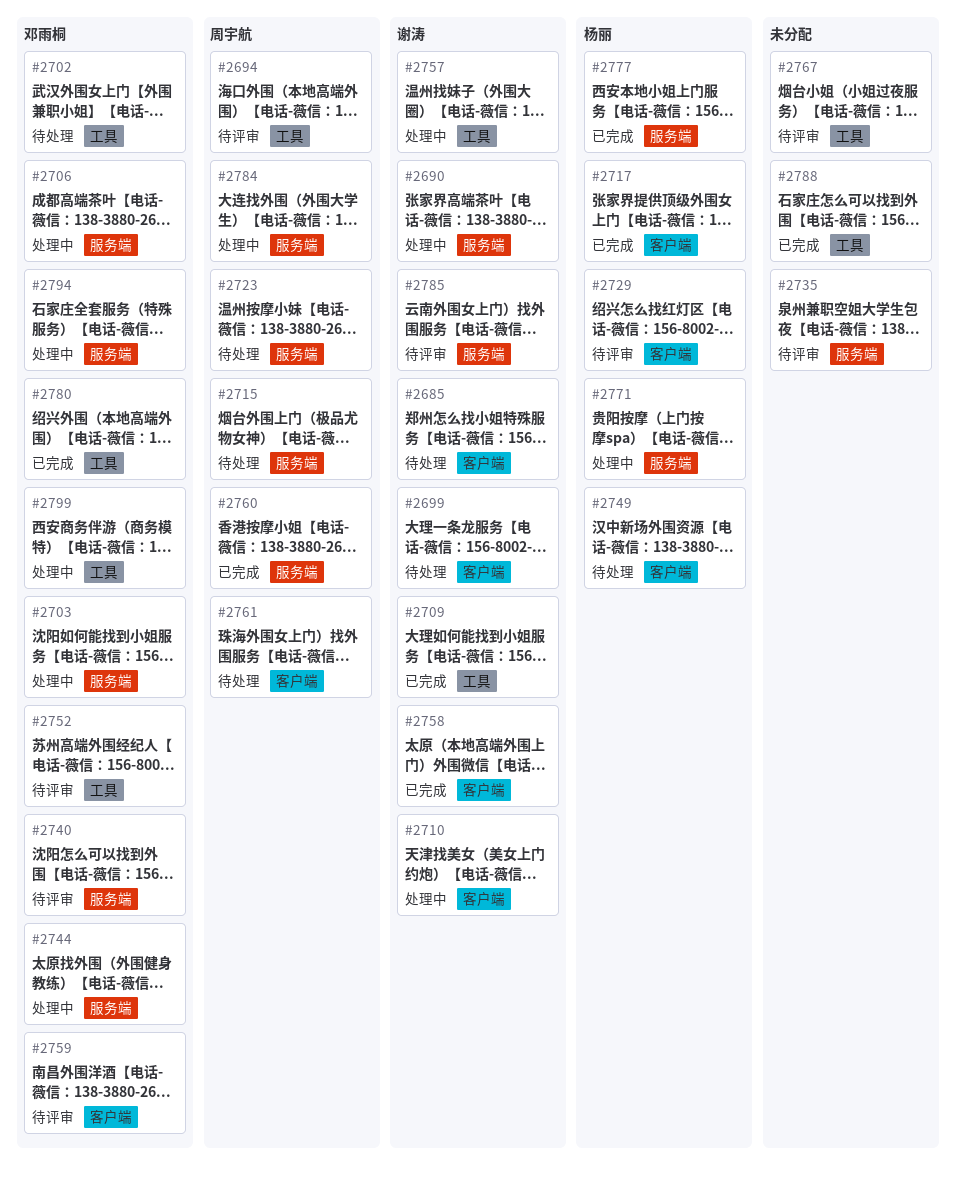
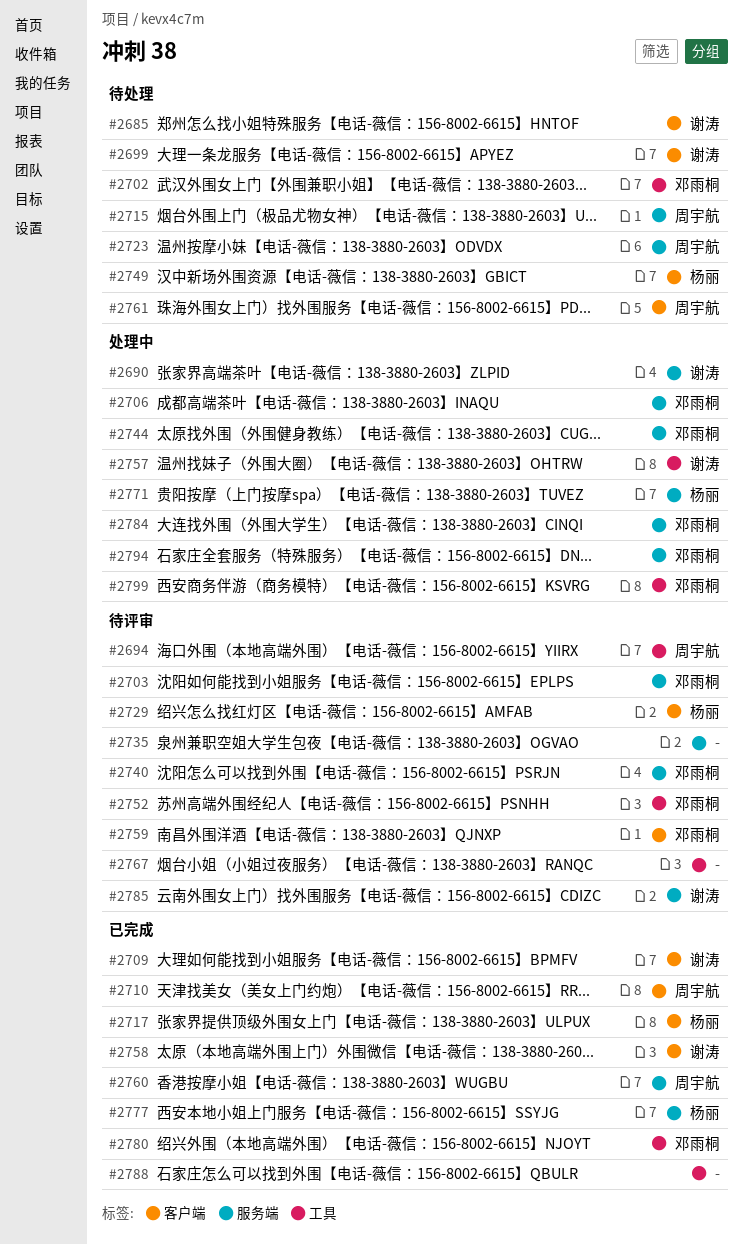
#2703, status: 处理中 -> 待评审
#2709, label: 工具 -> 客户端
#2710, status: 处理中 -> 已完成
#2710, owner: 谢涛 -> 周宇航
#2784, owner: 周宇航 -> 邓雨桐

